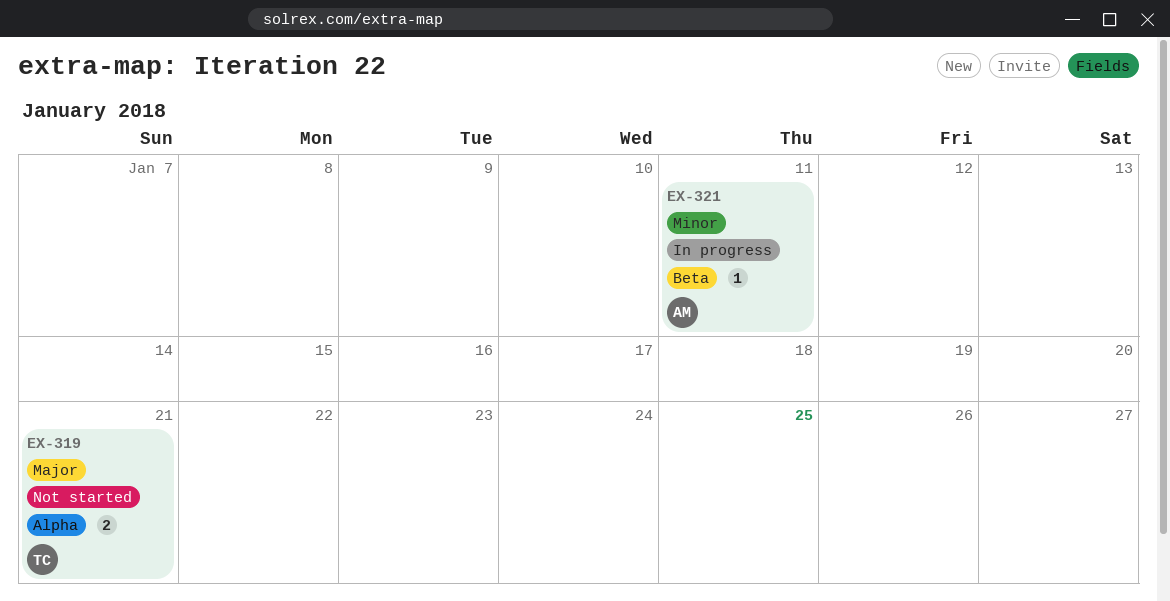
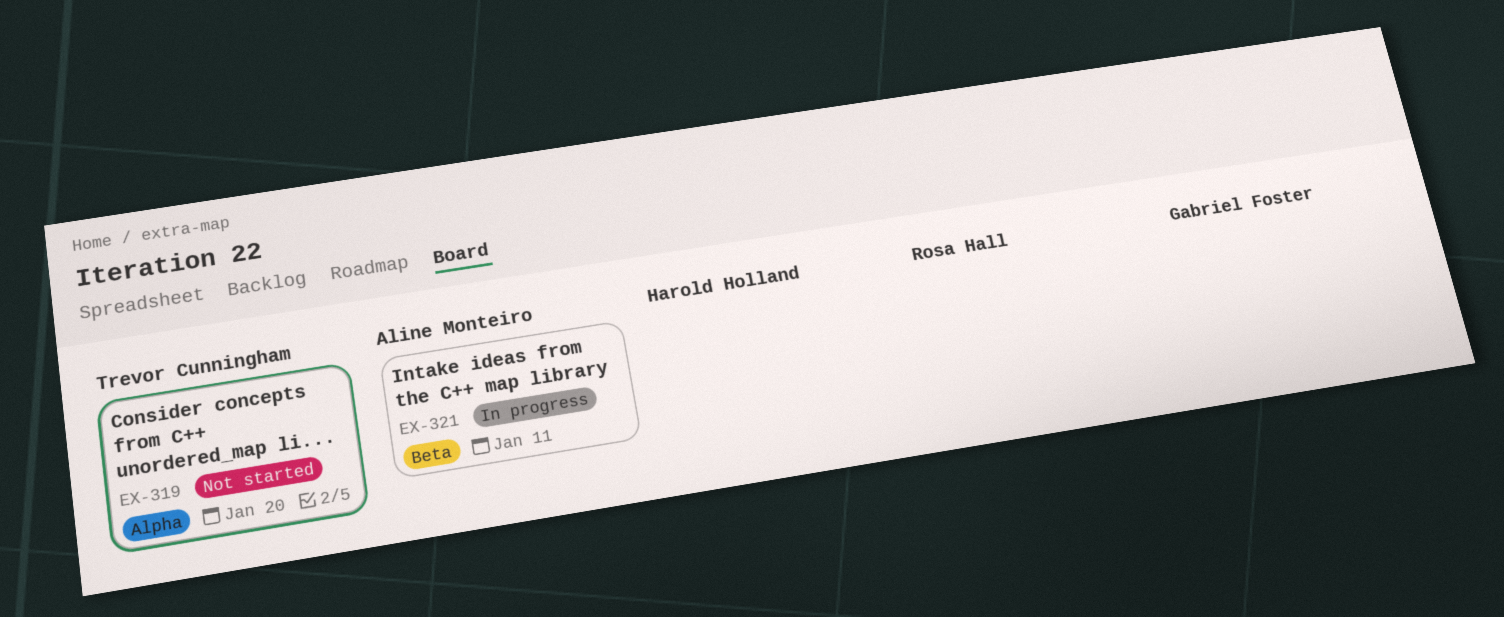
EX-319, due: Jan 21 -> Jan 20

